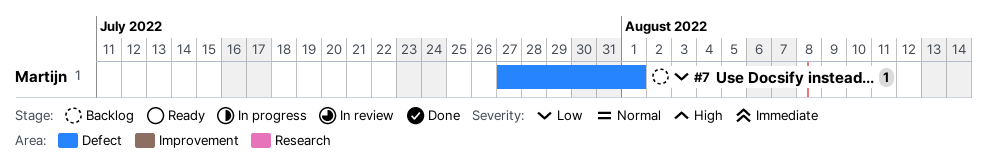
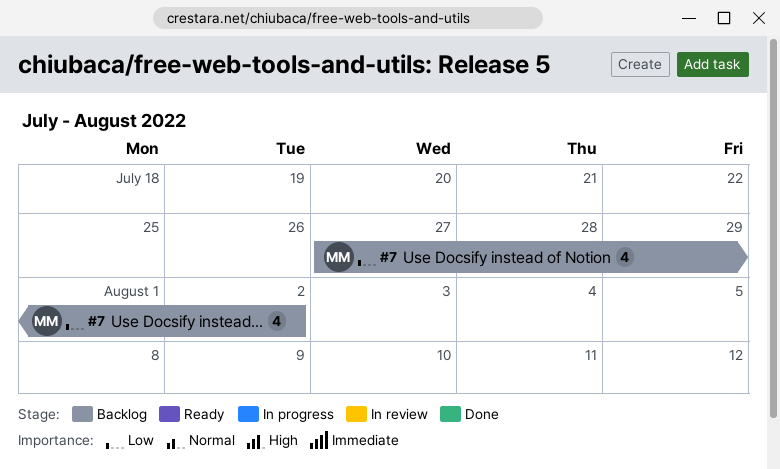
#7, estimate: 1 -> 4
#7, due: Aug 1 -> Aug 2

